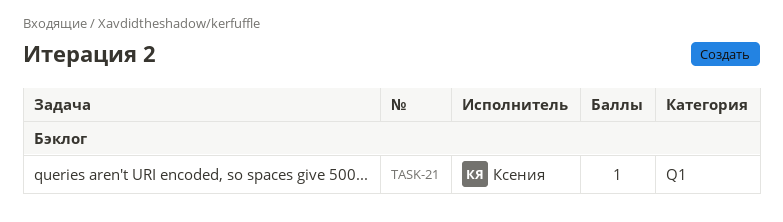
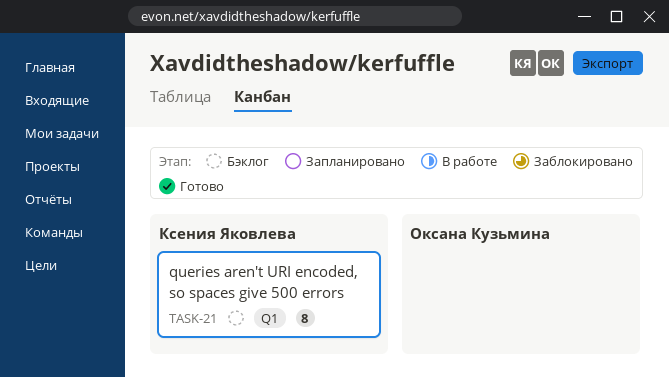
TASK-21, estimate: 1 -> 8

